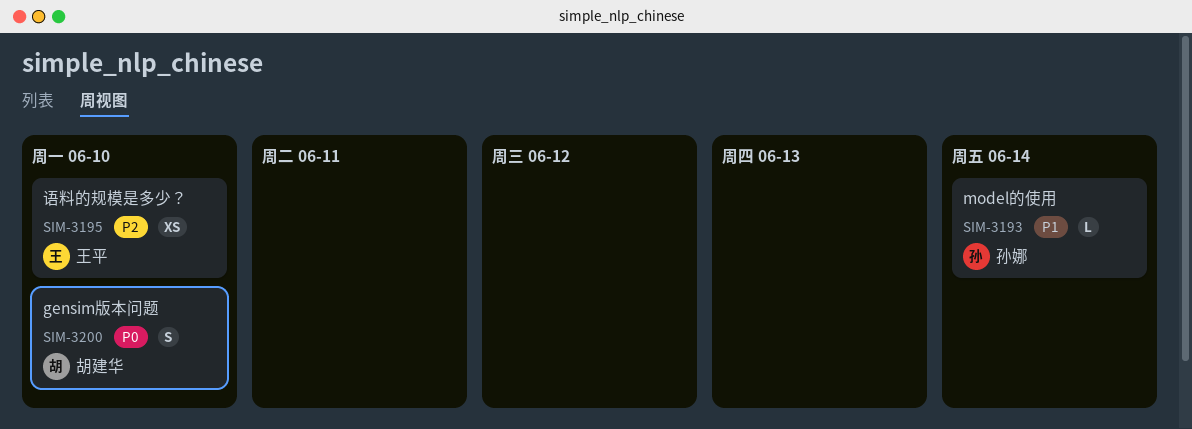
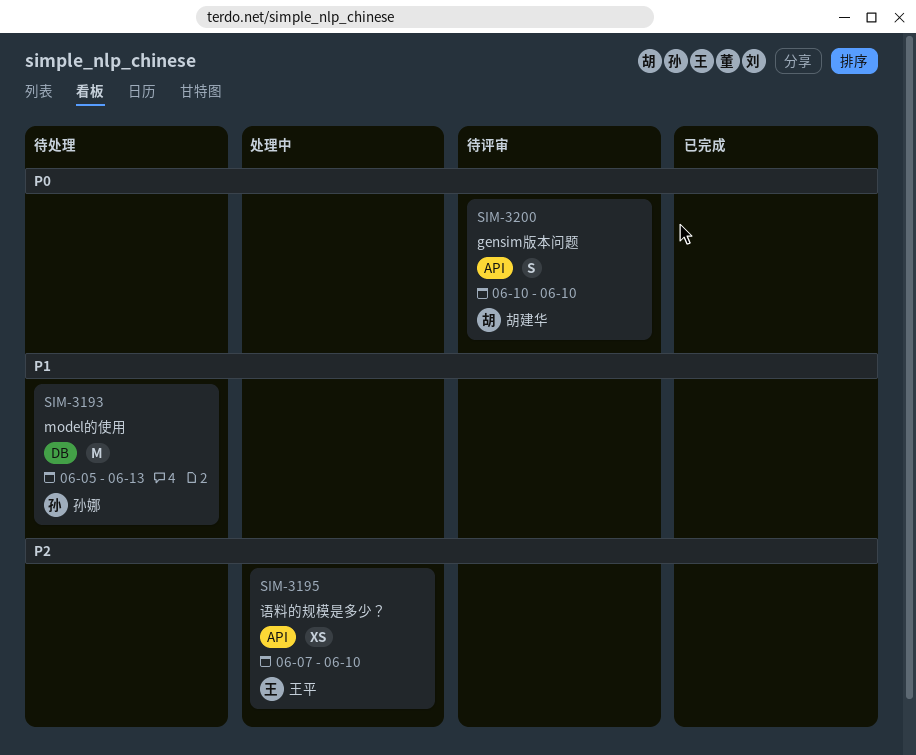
SIM-3193, estimate: L -> M
SIM-3193, due: Jun 14 -> Jun 13

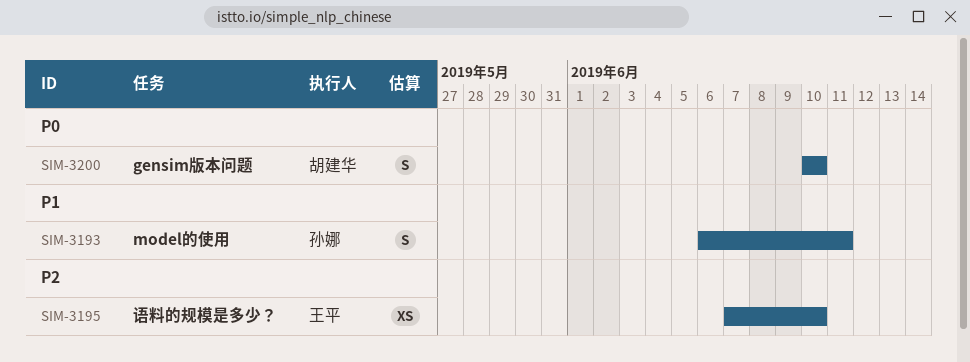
SIM-3193, estimate: M -> S
SIM-3193, start: Jun 5 -> Jun 6
SIM-3193, due: Jun 13 -> Jun 11

